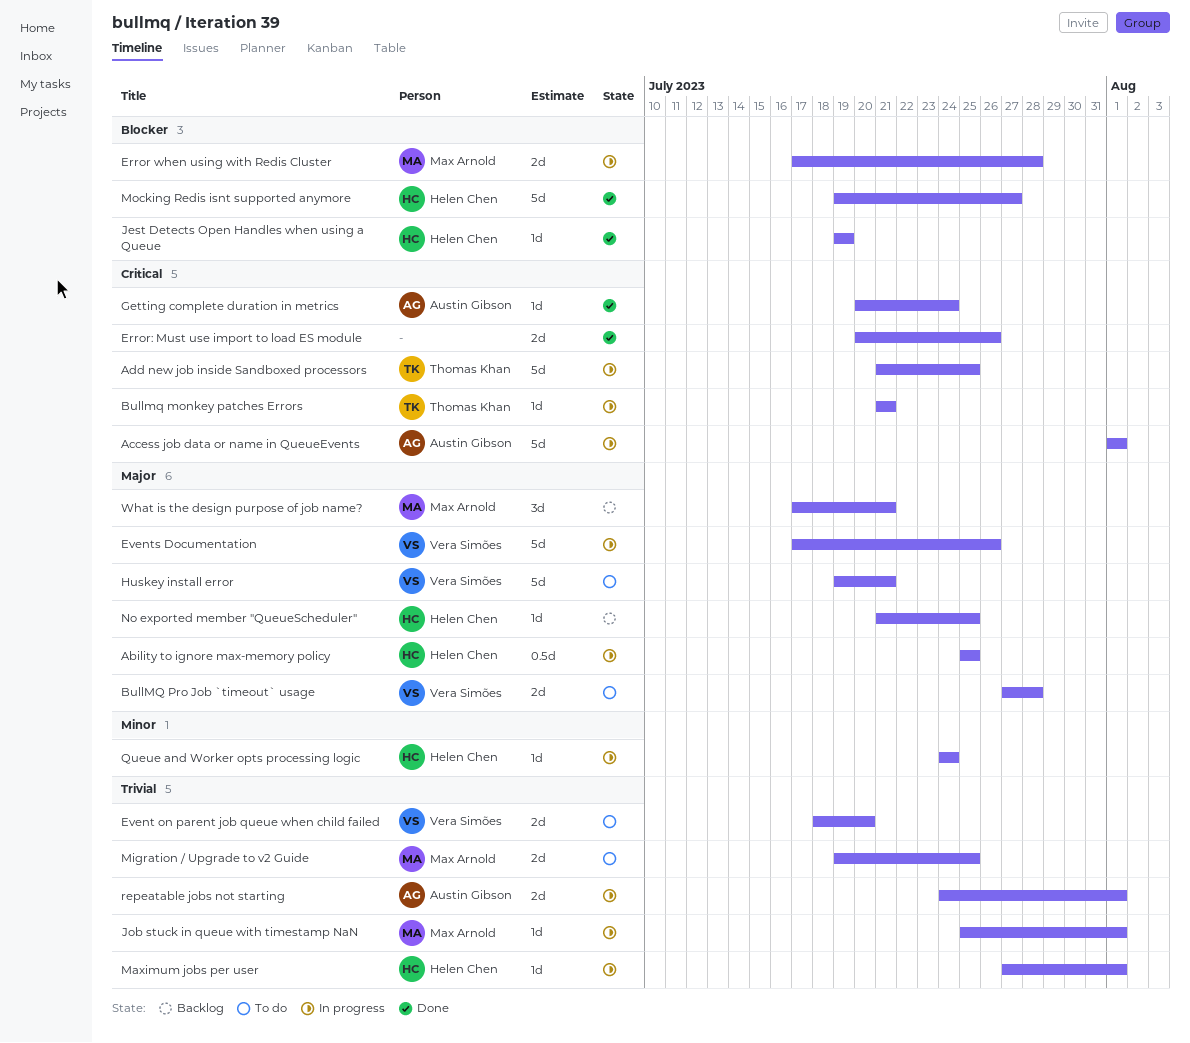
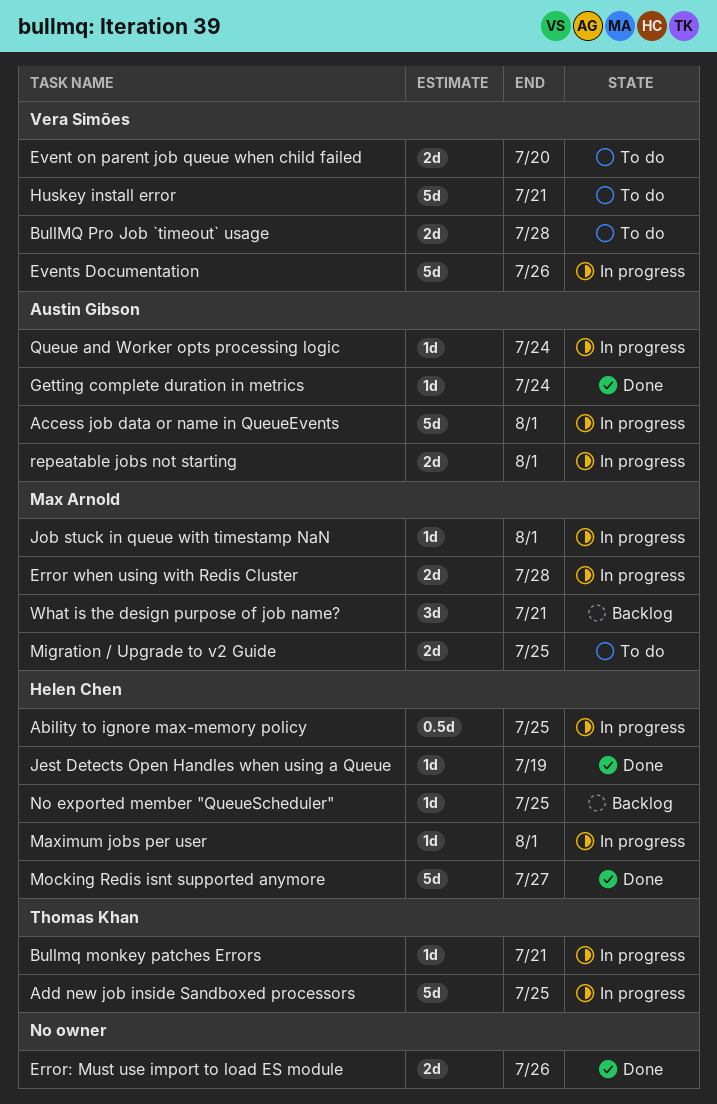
Queue and Worker opts processing logic, owner: Helen Chen -> Austin Gibson

